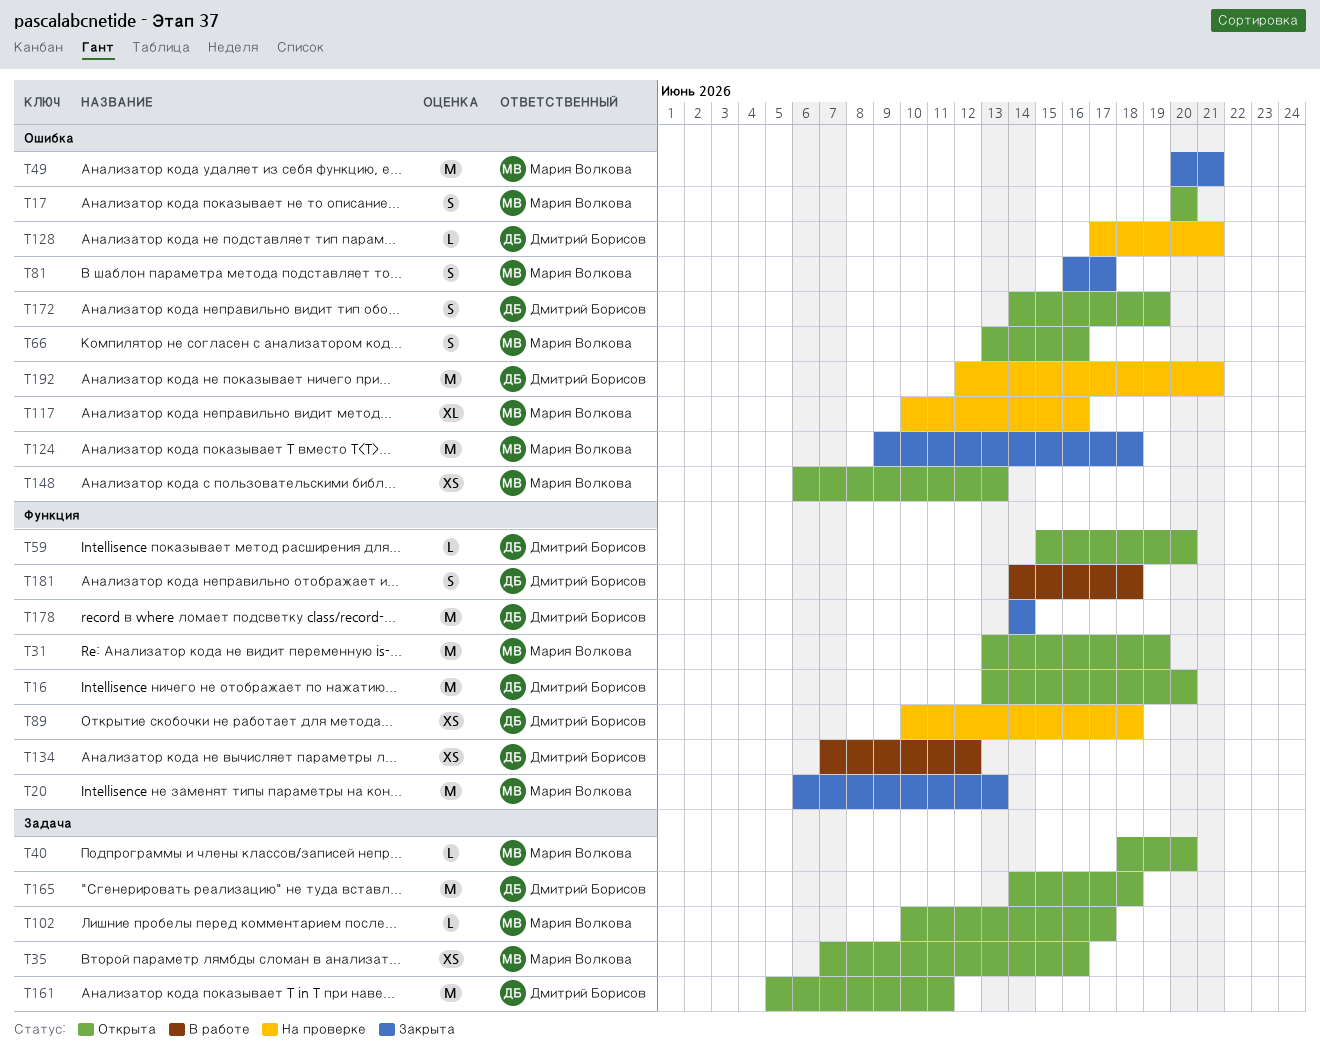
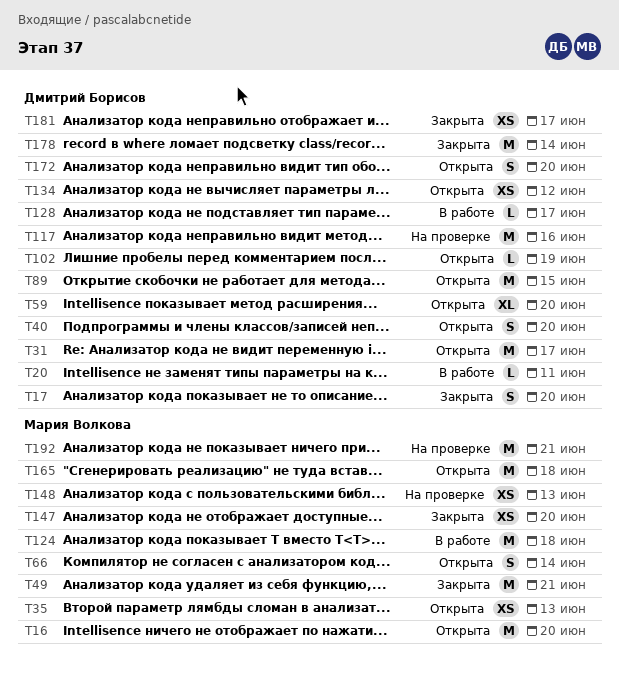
T16, owner: Дмитрий Борисов -> Мария Волкова
T17, status: Открыта -> Закрыта
T17, owner: Мария Волкова -> Дмитрий Борисов
T20, status: Закрыта -> В работе
T20, owner: Мария Волкова -> Дмитрий Борисов
T20, estimate: M -> L
T20, due: Jun 13 -> Jun 11
T31, owner: Мария Волкова -> Дмитрий Борисов
T31, due: Jun 19 -> Jun 17
T35, due: Jun 16 -> Jun 13
T40, owner: Мария Волкова -> Дмитрий Борисов
T40, estimate: L -> S
T59, estimate: L -> XL
T66, due: Jun 16 -> Jun 14
T81: present -> none
T89, status: На проверке -> Открыта
T89, estimate: XS -> M
T89, due: Jun 18 -> Jun 15
T102, owner: Мария Волкова -> Дмитрий Борисов
T102, due: Jun 17 -> Jun 19
T117, owner: Мария Волкова -> Дмитрий Борисов
T117, estimate: XL -> M
T124, status: Закрыта -> В работе
T128, status: На проверке -> В работе
T128, due: Jun 21 -> Jun 17
T134, status: В работе -> Открыта
T147: none -> present
T148, status: Открыта -> На проверке
T161: present -> none
T165, owner: Дмитрий Борисов -> Мария Волкова
T172, due: Jun 19 -> Jun 20
T181, status: В работе -> Закрыта
T181, estimate: S -> XS
T181, due: Jun 18 -> Jun 17
T192, owner: Дмитрий Борисов -> Мария Волкова

